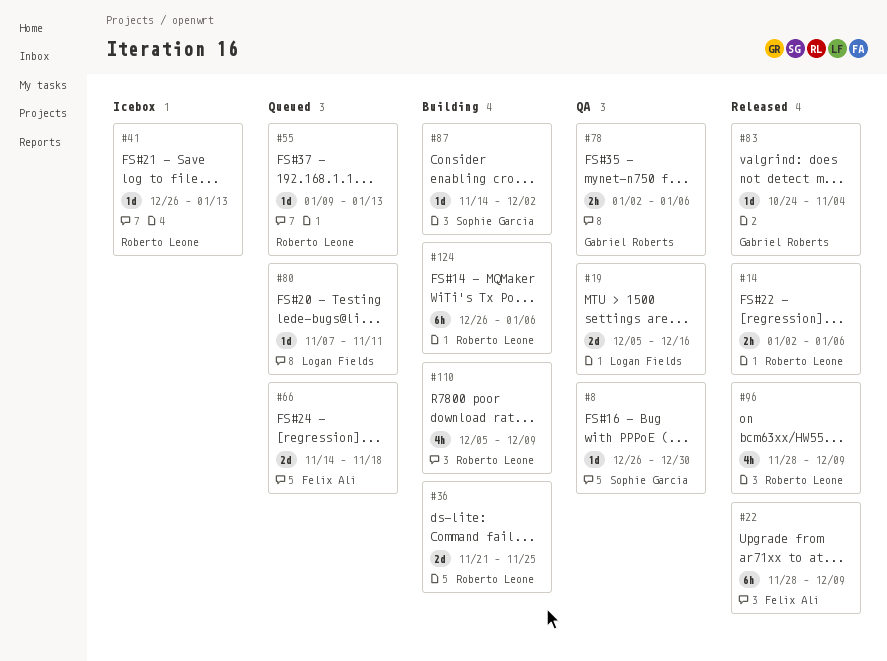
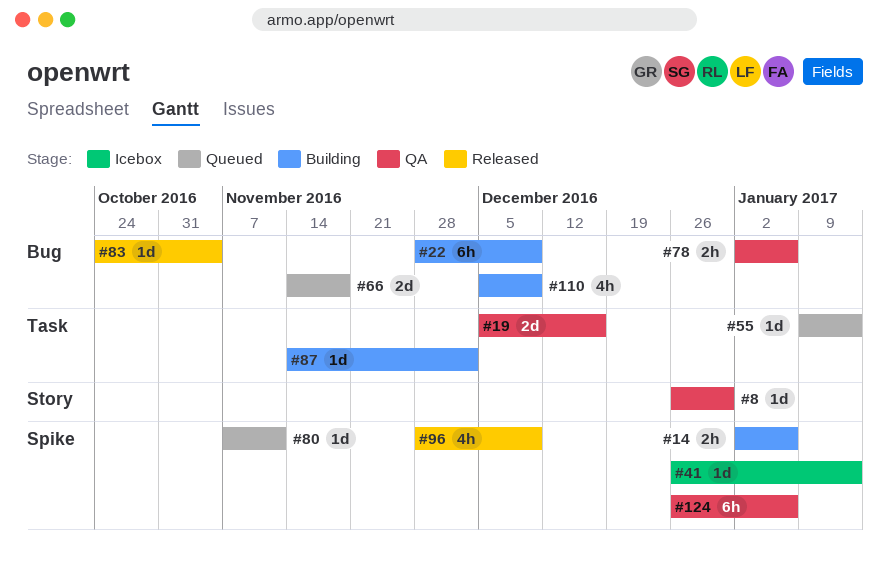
#14, status: Released -> Building
#22, status: Released -> Building
#36: present -> none
#124, status: Building -> QA

